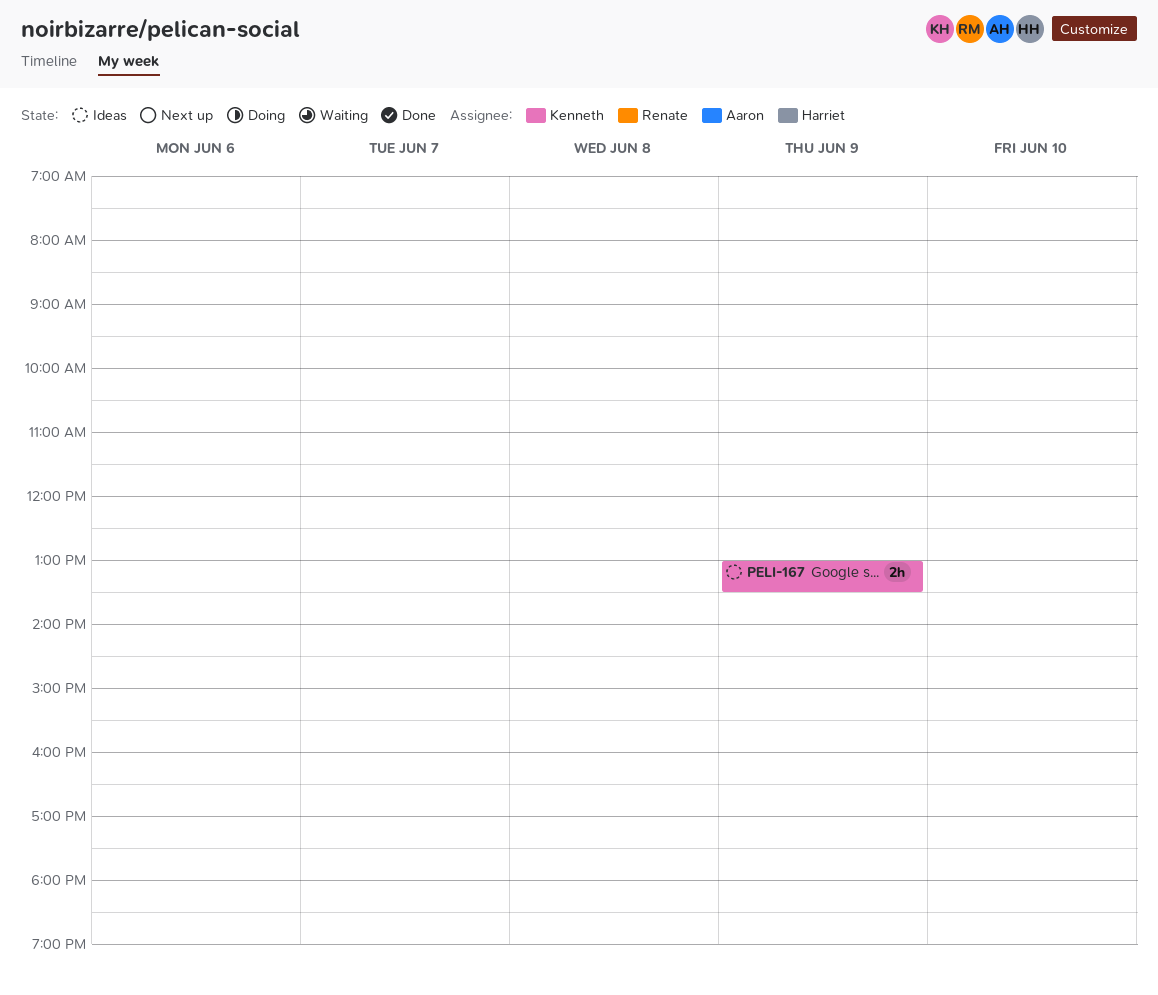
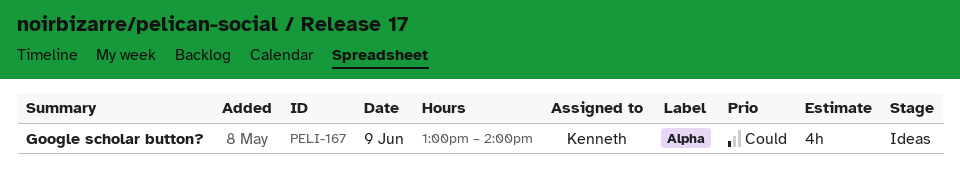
PELI-167, estimate: 2h -> 4h
PELI-167, ends: 13:30 -> 14:00

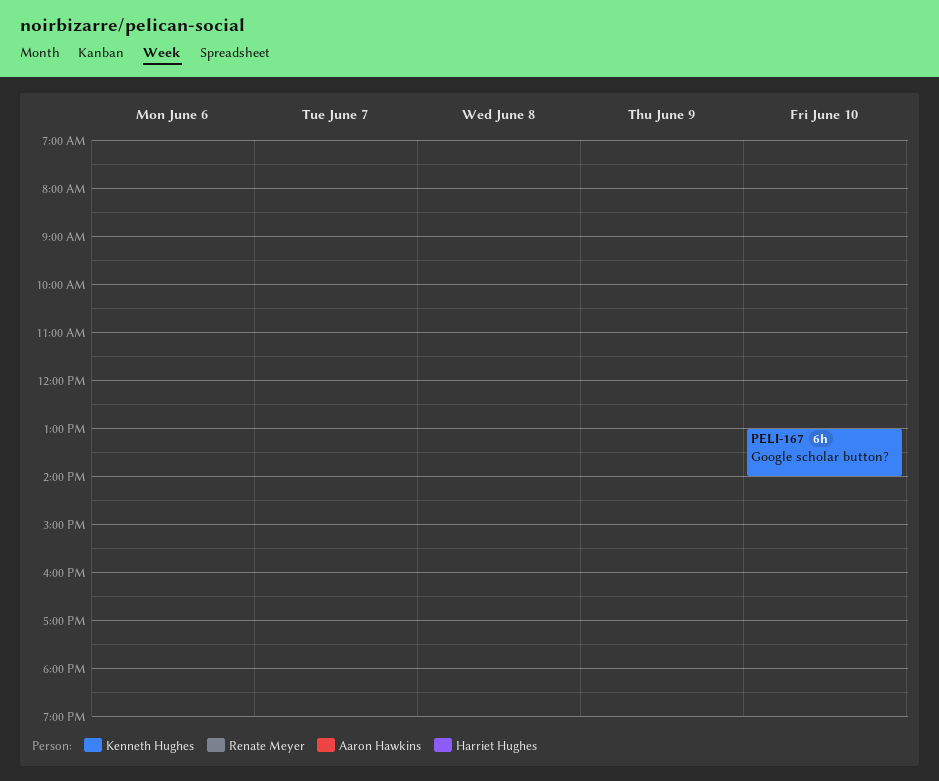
PELI-167, estimate: 4h -> 6h
PELI-167, day: Jun 9 -> Jun 10

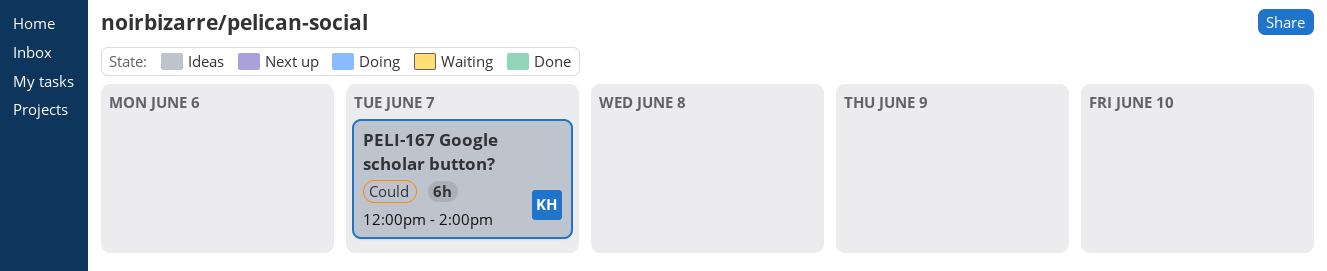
PELI-167, day: Jun 10 -> Jun 7
PELI-167, begins: 13:00 -> 12:00

